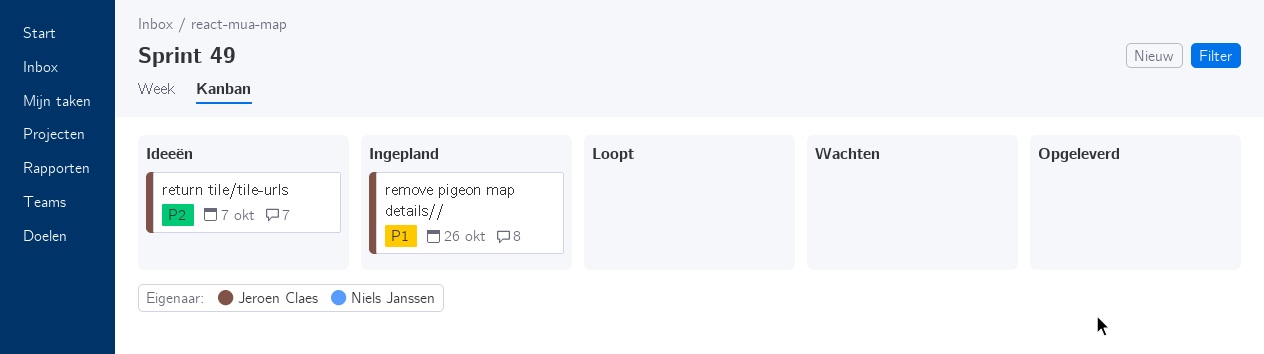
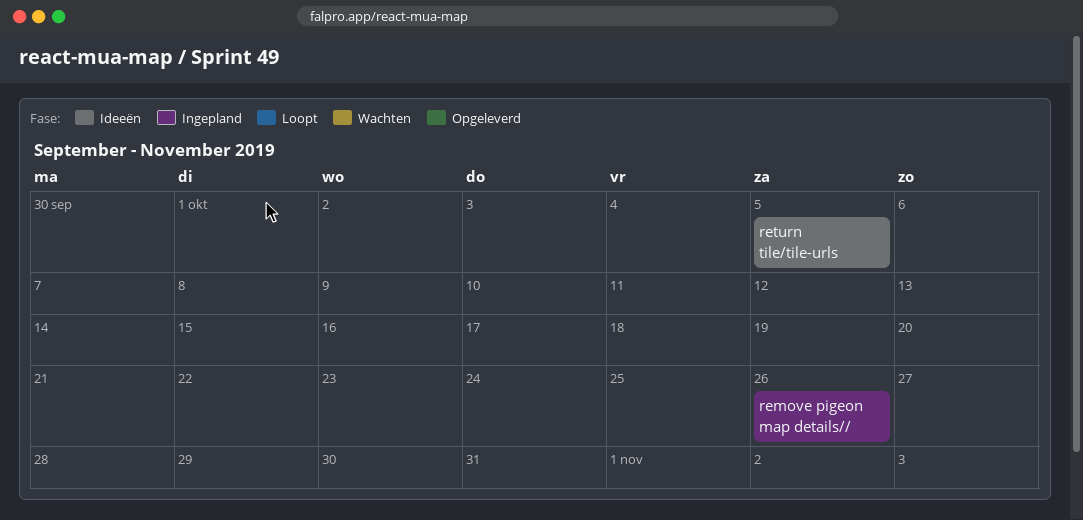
return tile/tile-urls, due: Oct 7 -> Oct 5

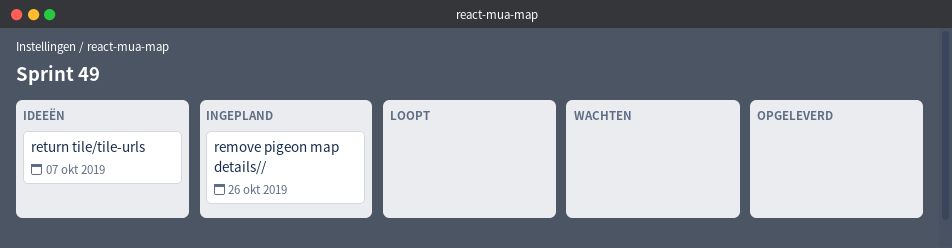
return tile/tile-urls, due: Oct 5 -> Oct 7

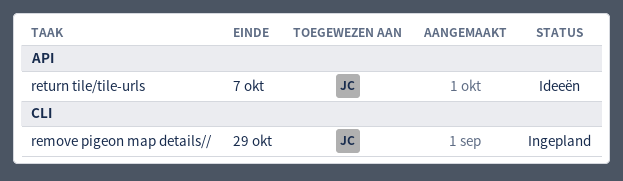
remove pigeon map details//, due: Oct 26 -> Oct 29

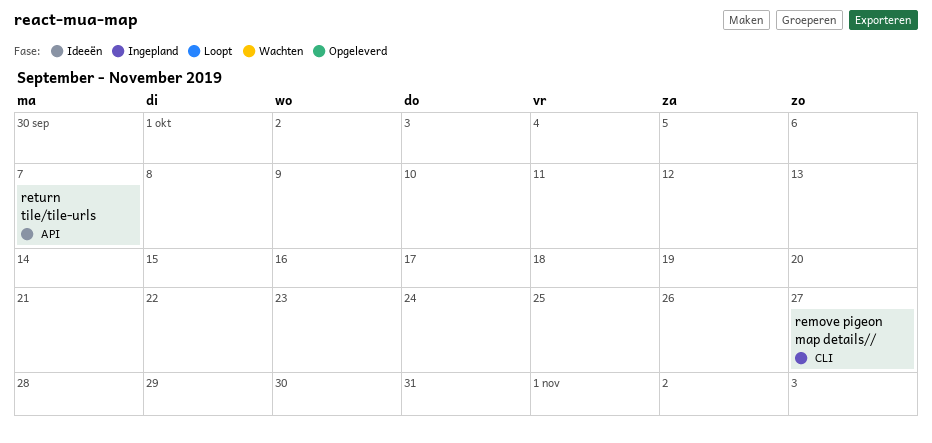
remove pigeon map details//, due: Oct 29 -> Oct 27

